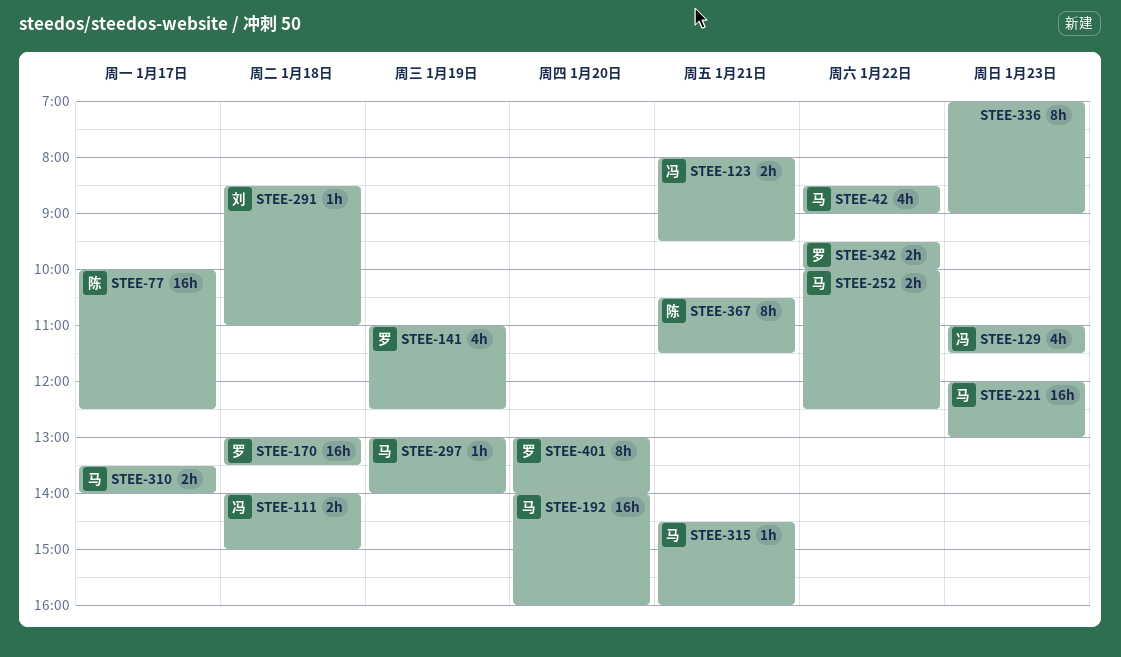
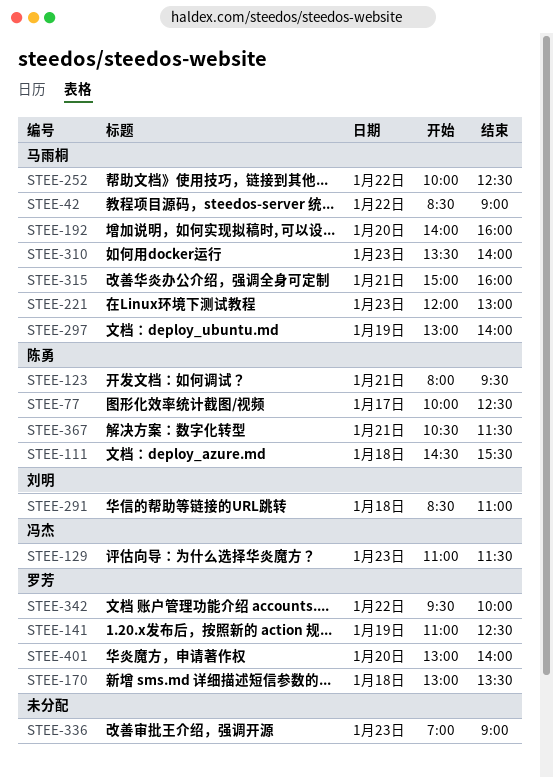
STEE-111, owner: 冯杰 -> 陈勇
STEE-111, begins: 14:00 -> 14:30
STEE-111, ends: 15:00 -> 15:30
STEE-123, owner: 冯杰 -> 陈勇
STEE-310, day: Jan 17 -> Jan 23
STEE-315, begins: 14:30 -> 15:00

